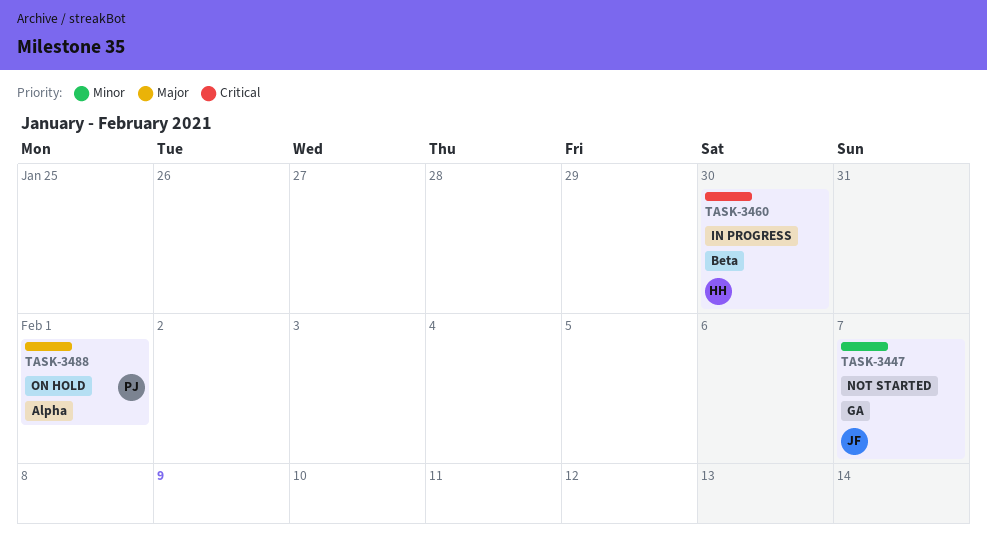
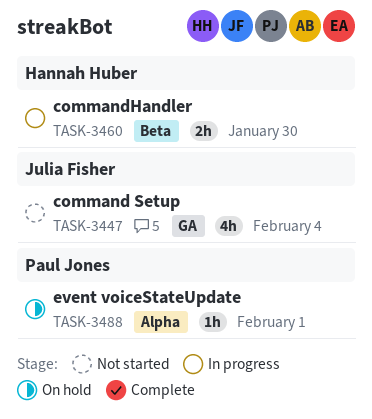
TASK-3447, due: Feb 7 -> Feb 4

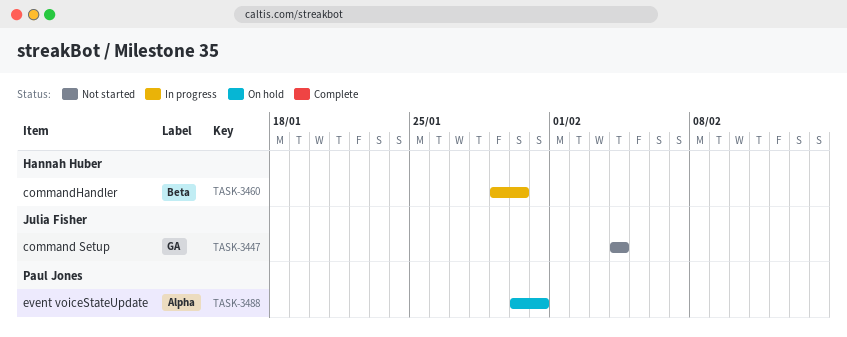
TASK-3488, due: Feb 1 -> Jan 31

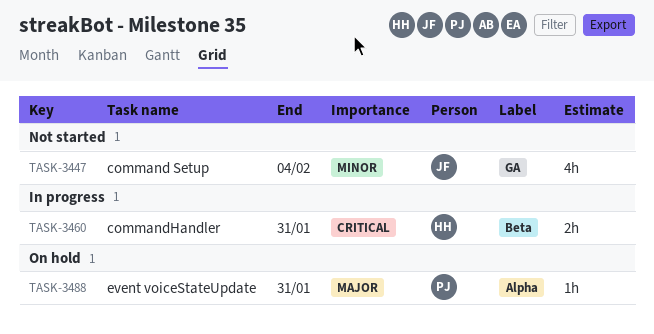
TASK-3460, due: Jan 30 -> Jan 31

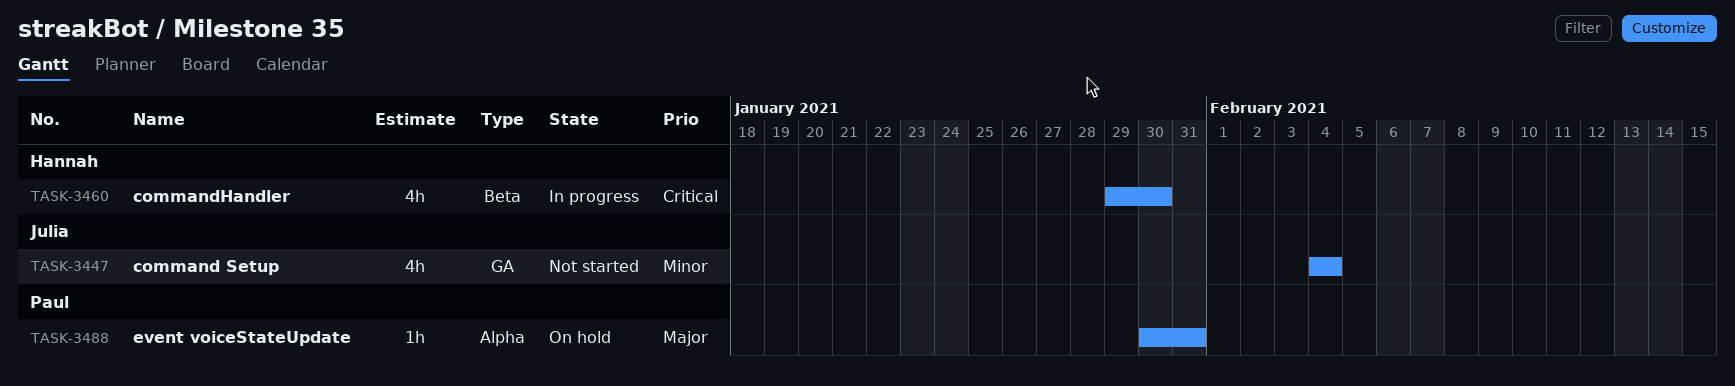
TASK-3460, estimate: 2h -> 4h
TASK-3460, due: Jan 31 -> Jan 30

